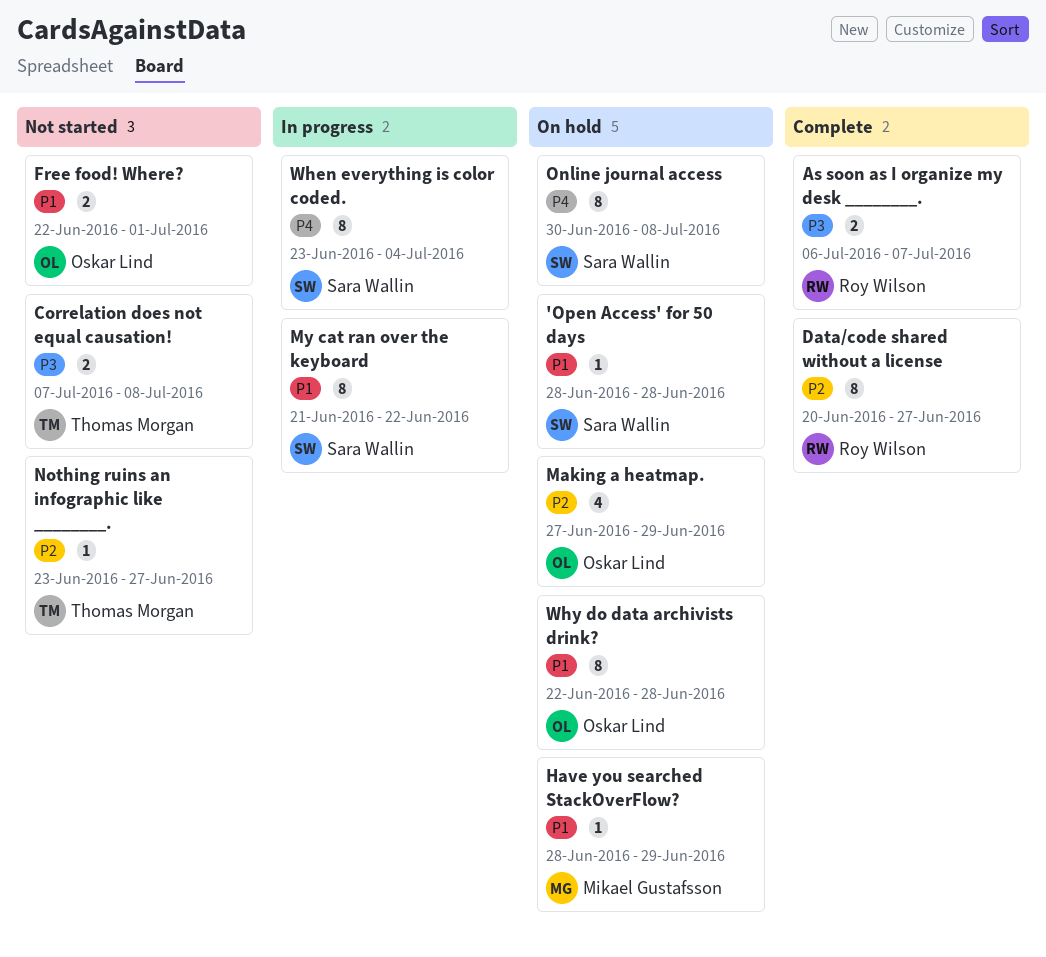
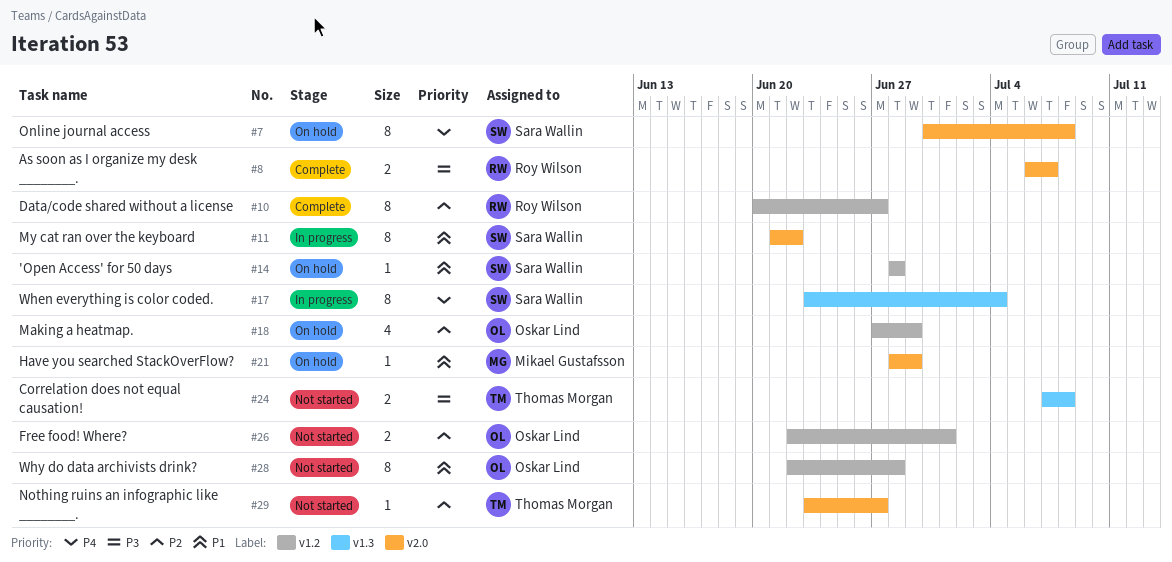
Free food! Where?, priority: P1 -> P2
Why do data archivists drink?, status: On hold -> Not started

